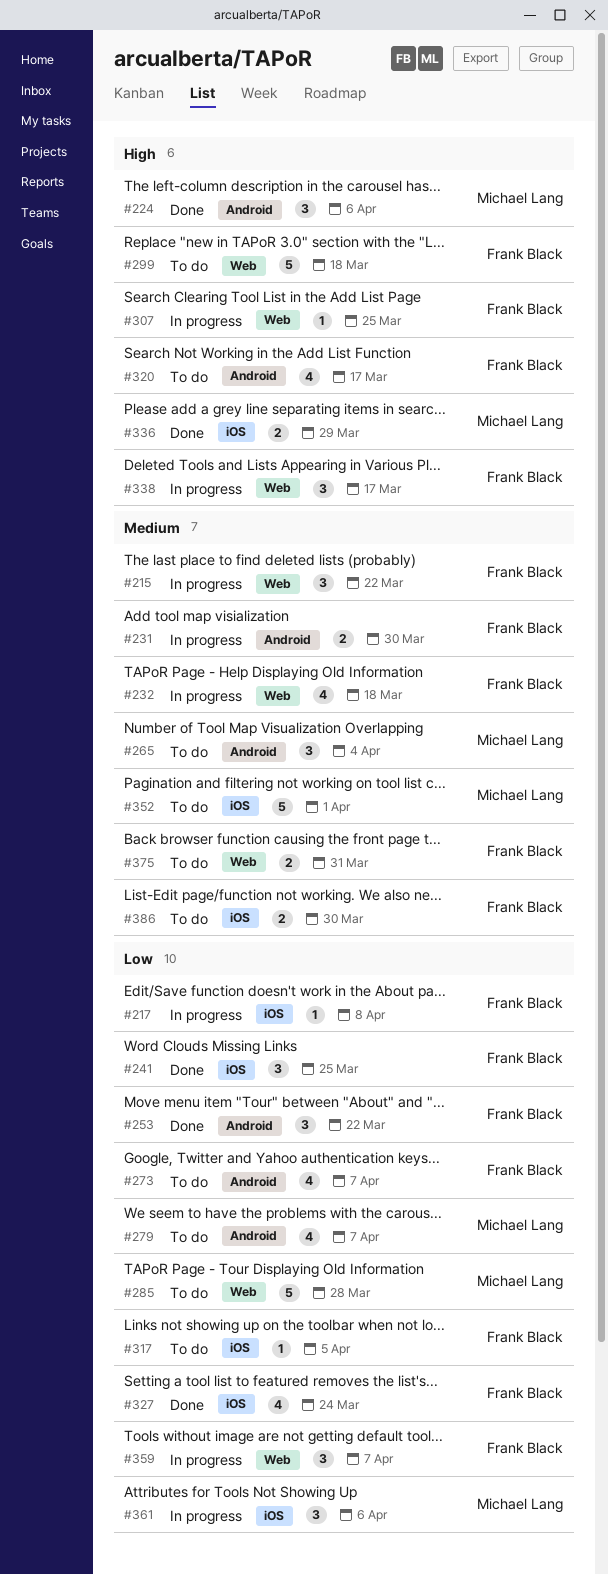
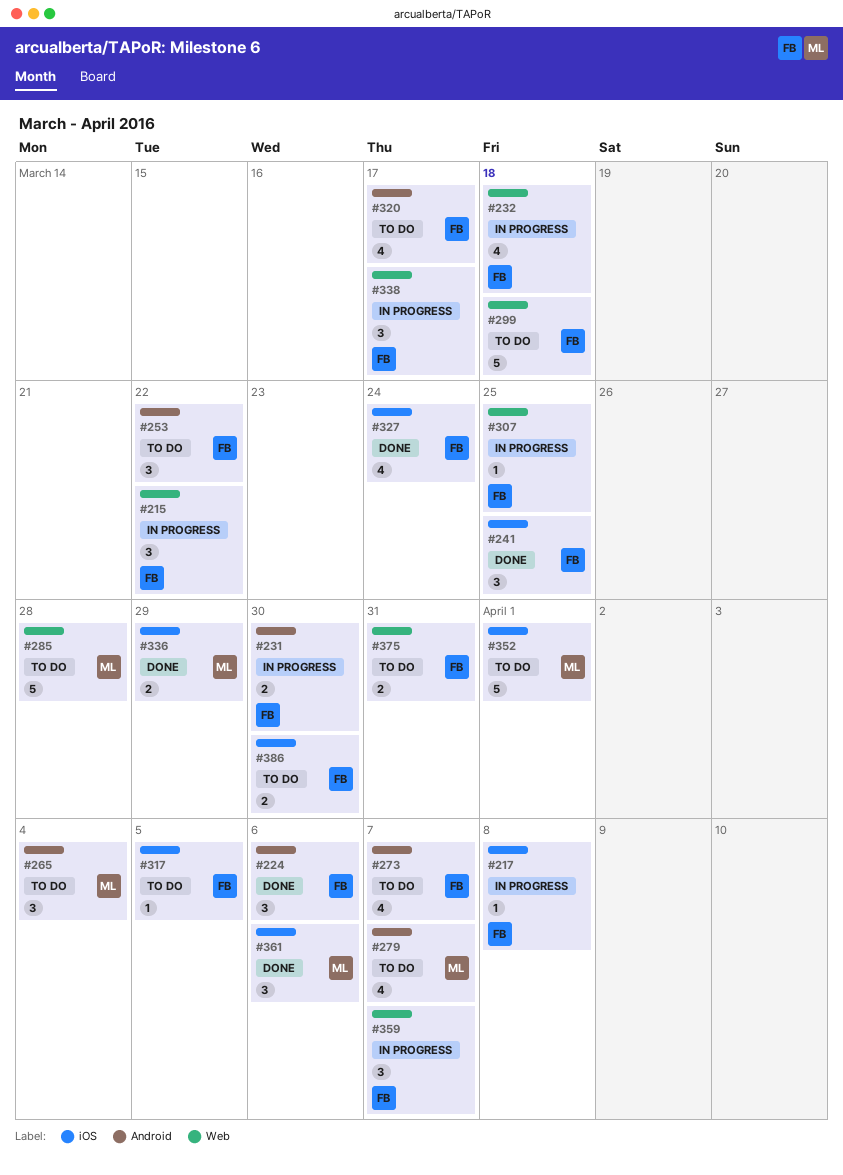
#224, owner: Michael Lang -> Frank Black
#253, status: Done -> To do
#361, status: In progress -> Done

